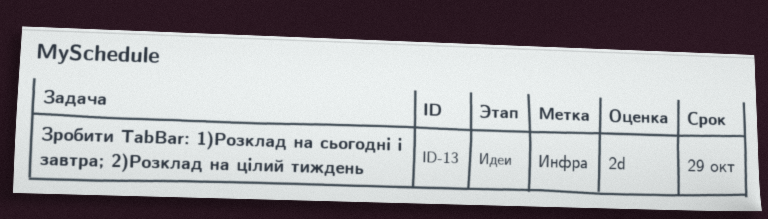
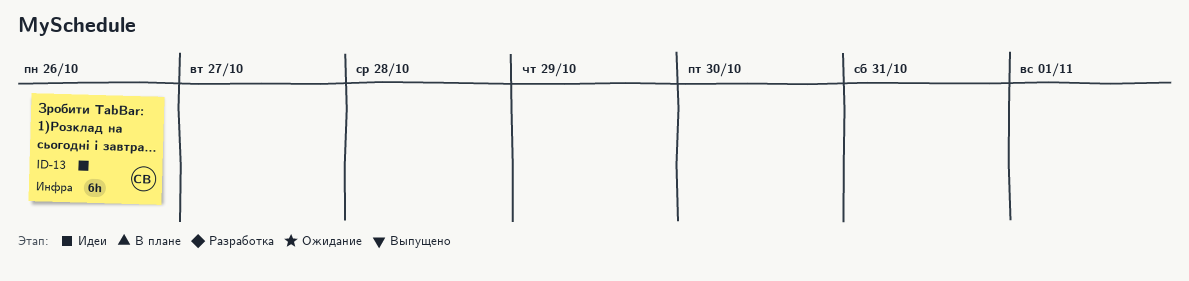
ID-13, estimate: 2d -> 6h
ID-13, due: Oct 29 -> Oct 26

